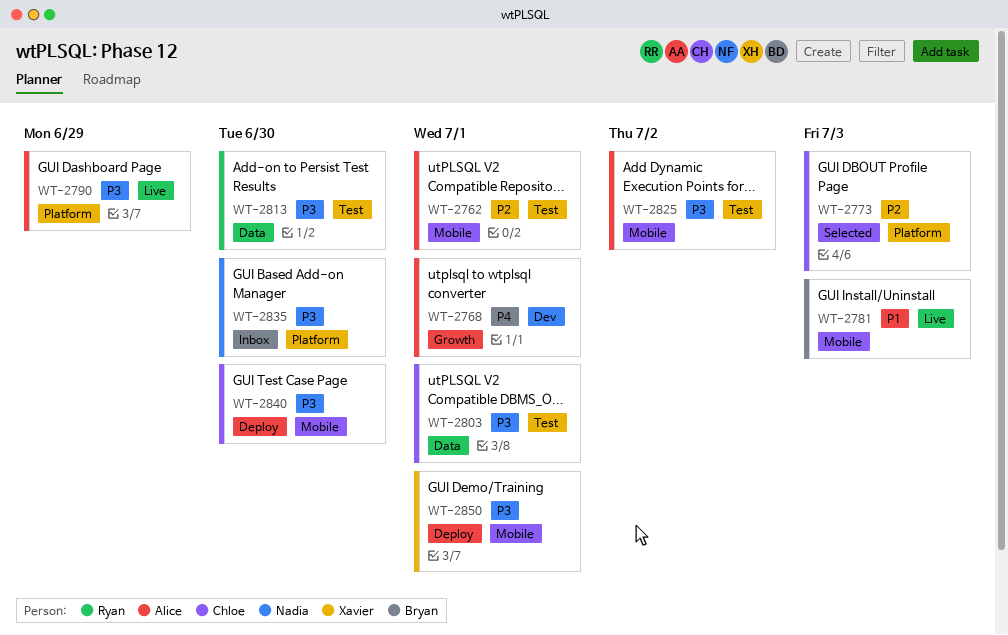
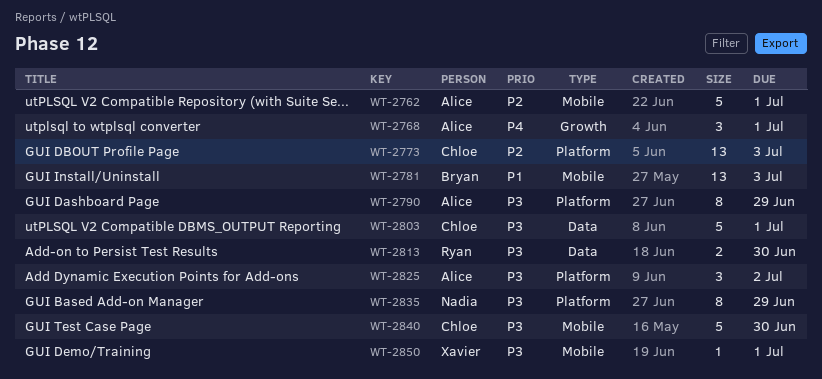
WT-2825, label: Mobile -> Platform
WT-2835, due: Jun 30 -> Jun 29

